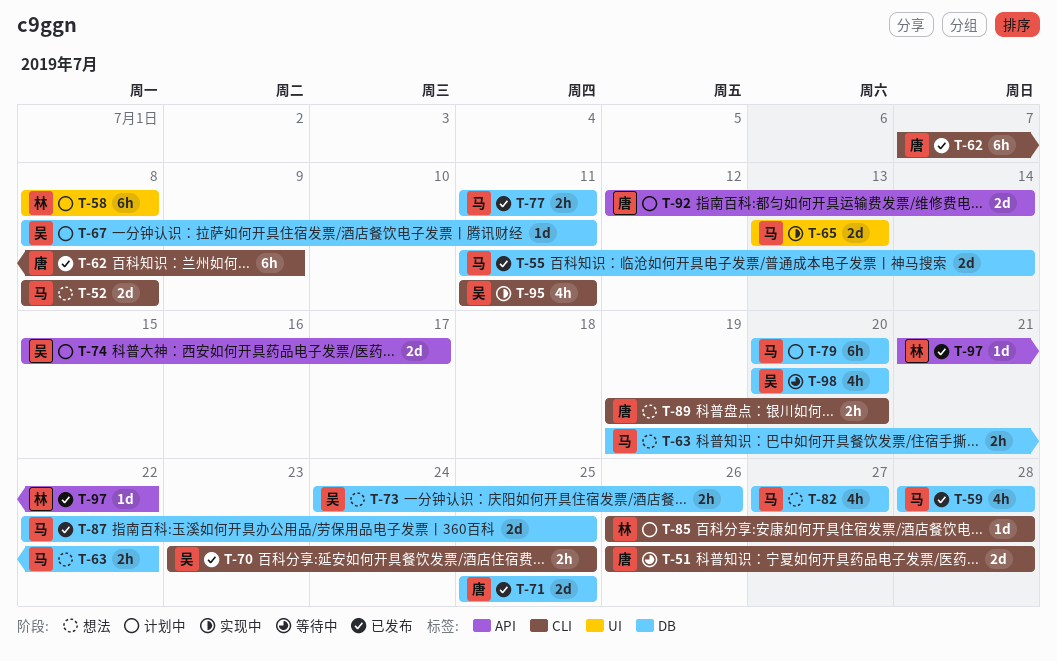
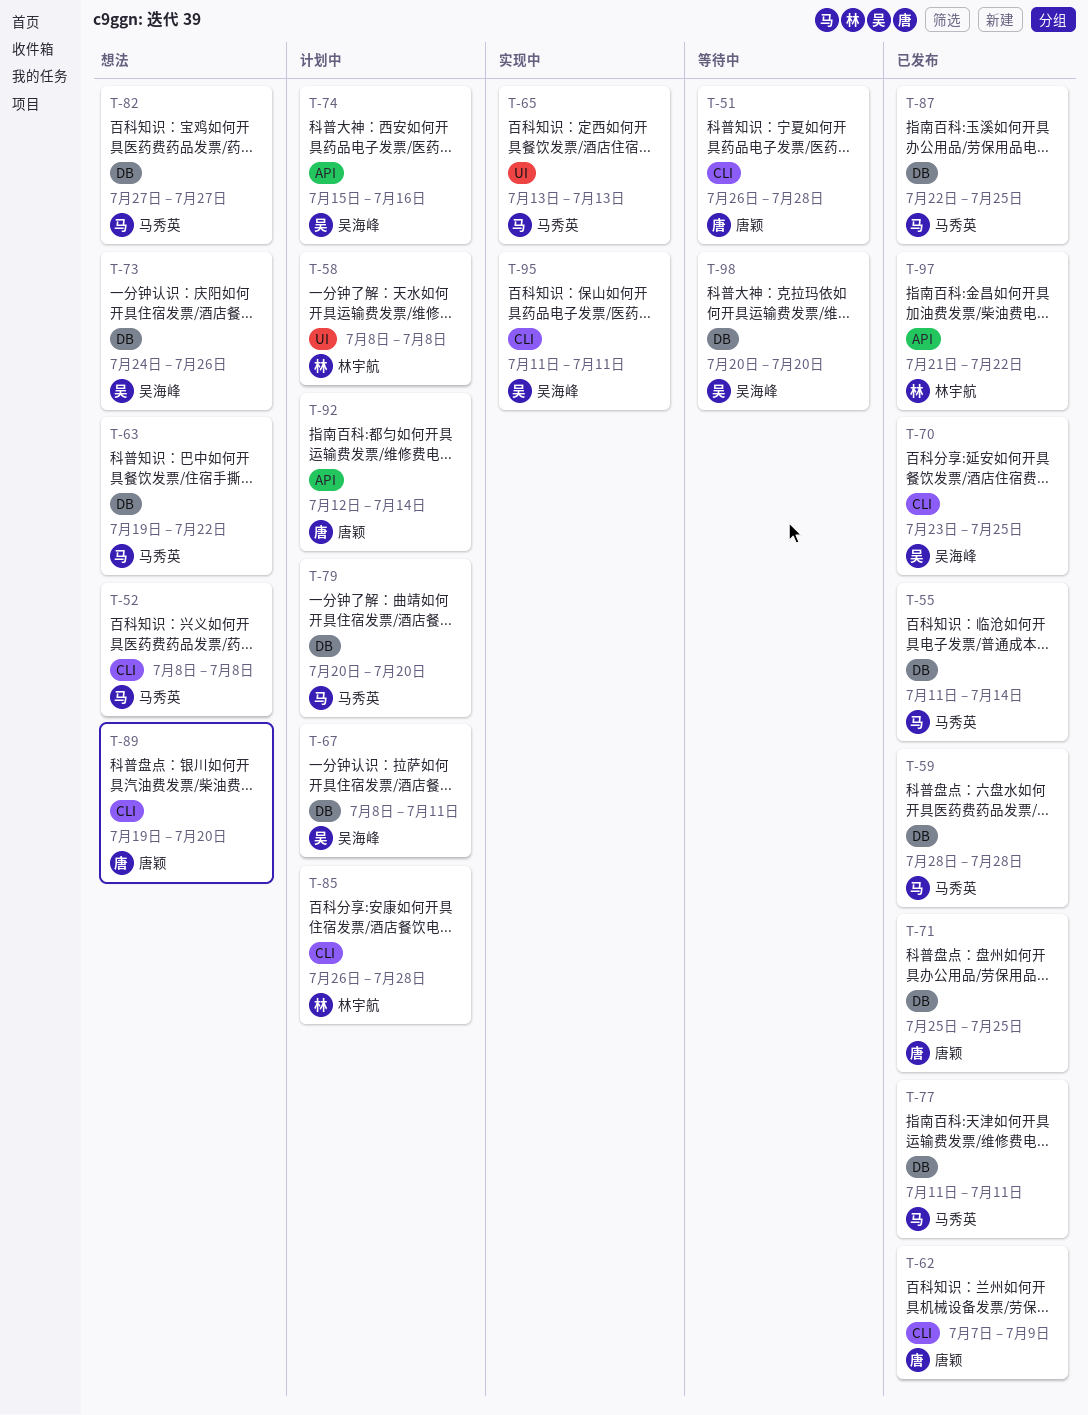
T-74, due: Jul 17 -> Jul 16

